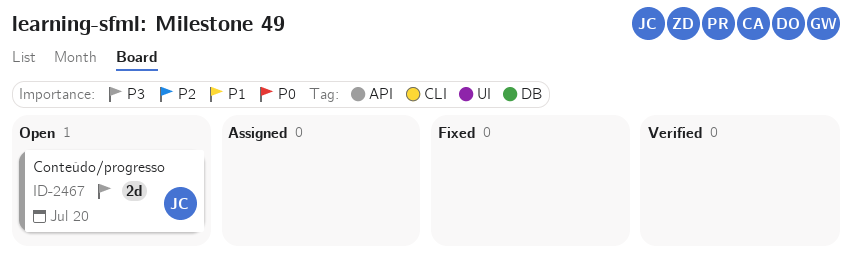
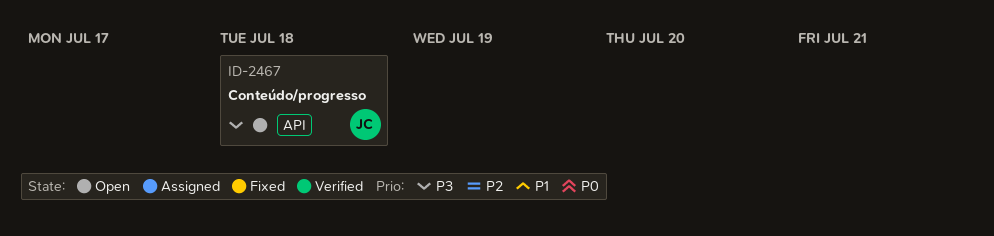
ID-2467, due: Jul 20 -> Jul 18

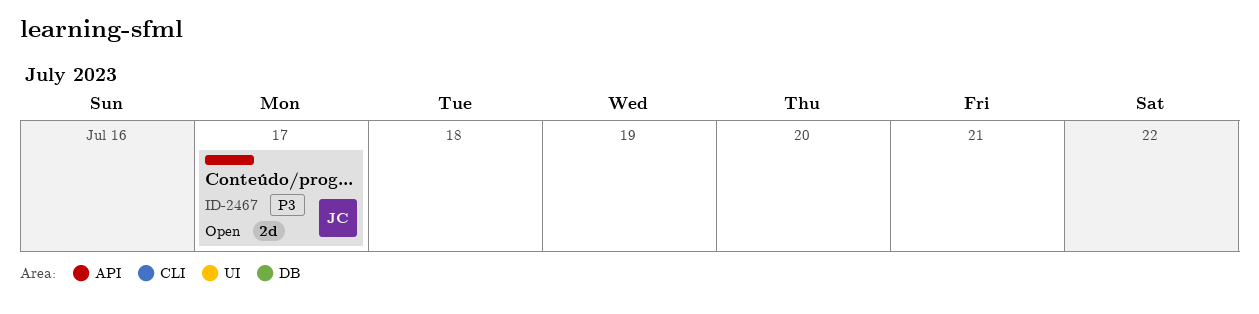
ID-2467, due: Jul 18 -> Jul 17

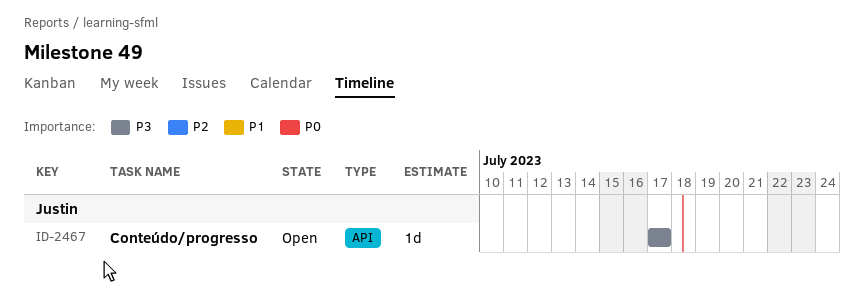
ID-2467, estimate: 2d -> 1d

